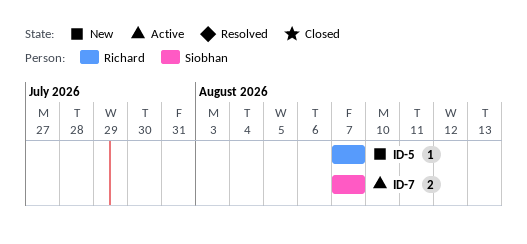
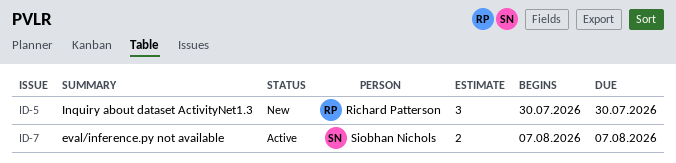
ID-5, estimate: 1 -> 3
ID-5, start: Aug 7 -> Jul 30
ID-5, due: Aug 7 -> Jul 30

